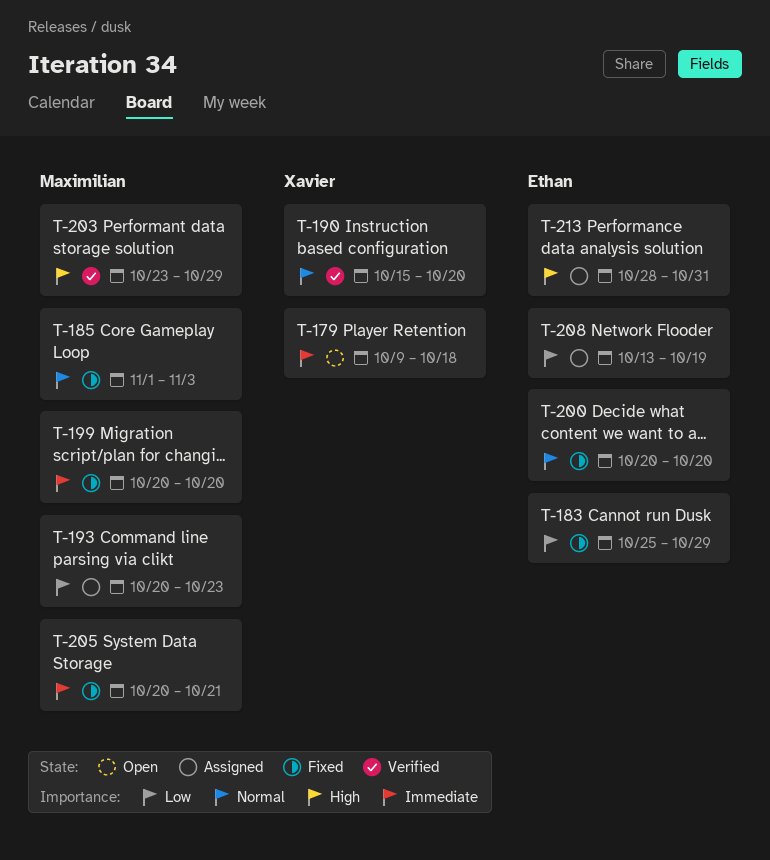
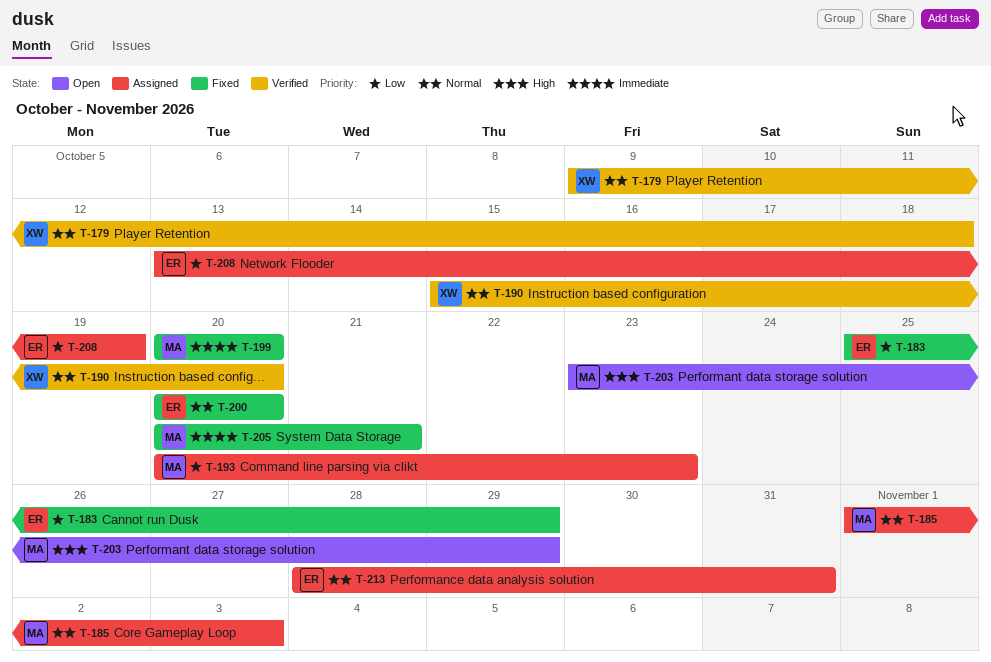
T-179, status: Open -> Verified
T-179, priority: Immediate -> Normal
T-185, status: Fixed -> Assigned
T-203, status: Verified -> Open
T-213, priority: High -> Normal

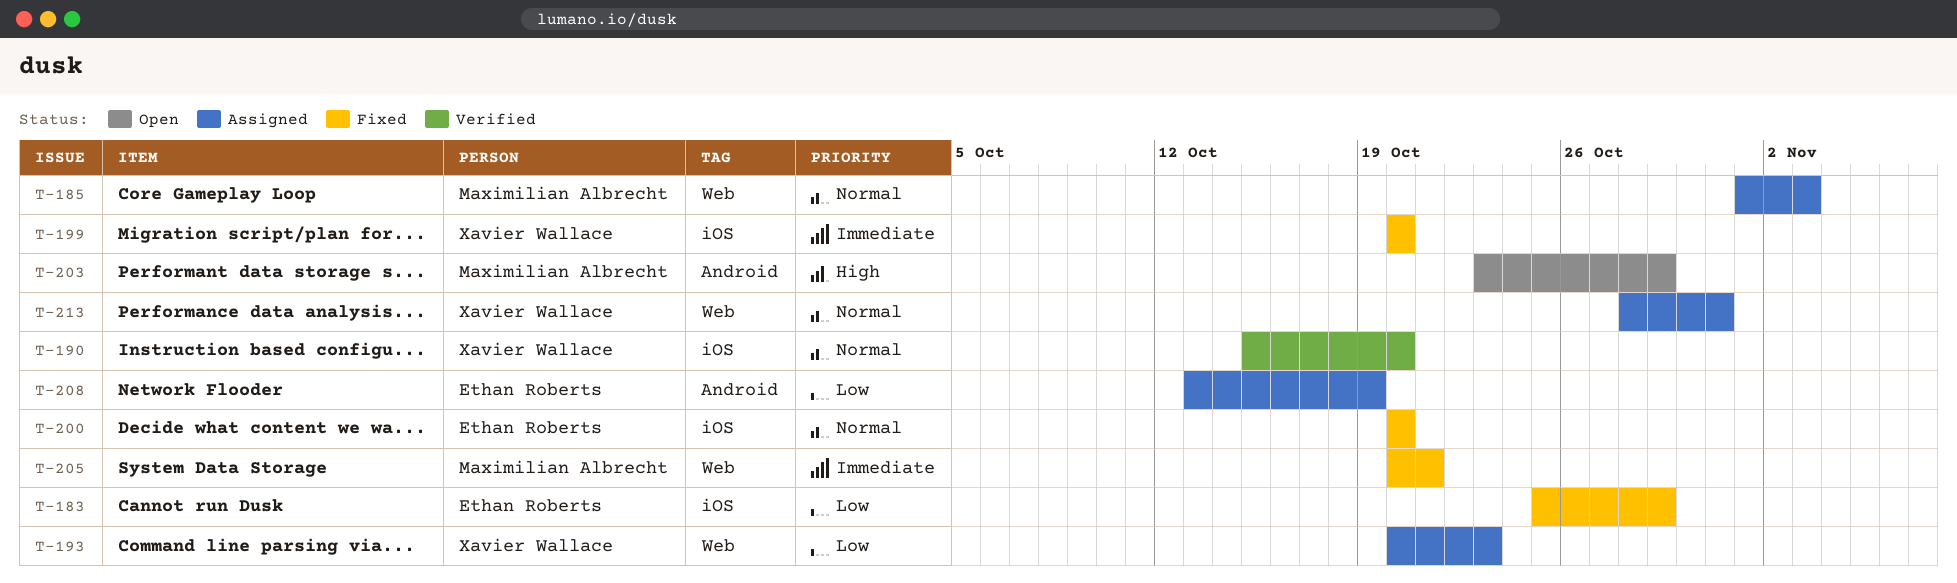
T-179: present -> none
T-193, owner: Maximilian Albrecht -> Xavier Wallace
T-199, owner: Maximilian Albrecht -> Xavier Wallace
T-213, owner: Ethan Roberts -> Xavier Wallace

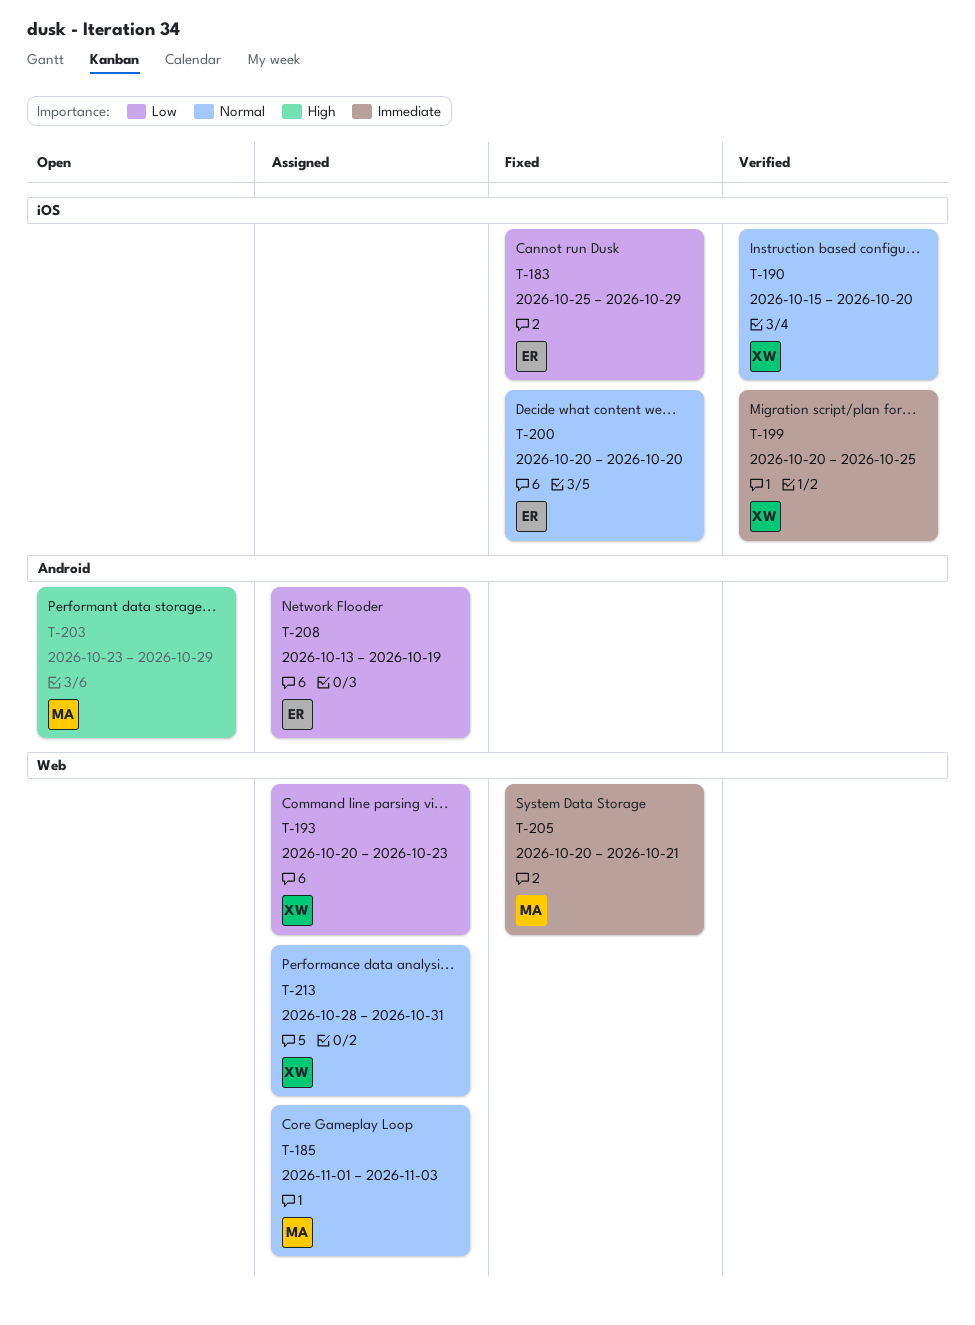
T-199, status: Fixed -> Verified
T-199, due: Oct 20 -> Oct 25

